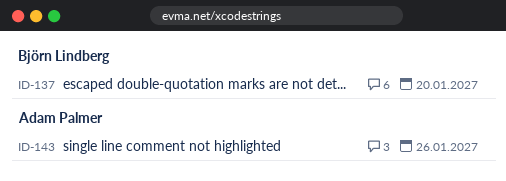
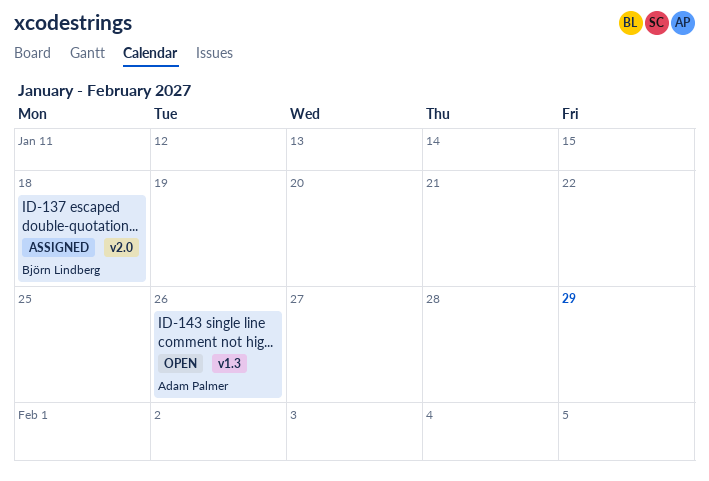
ID-137, due: Jan 20 -> Jan 18

